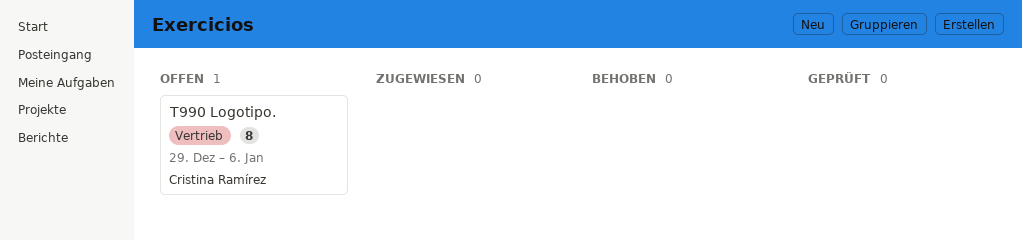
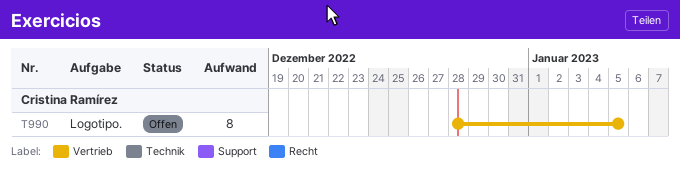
T990, start: Dec 29 -> Dec 28
T990, due: Jan 6 -> Jan 5

